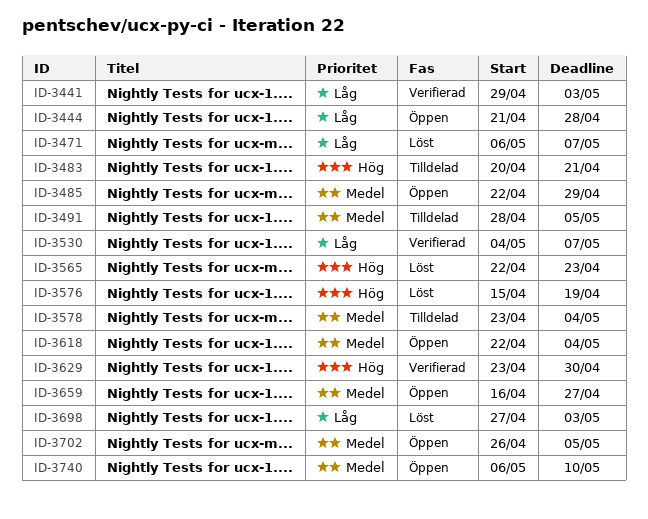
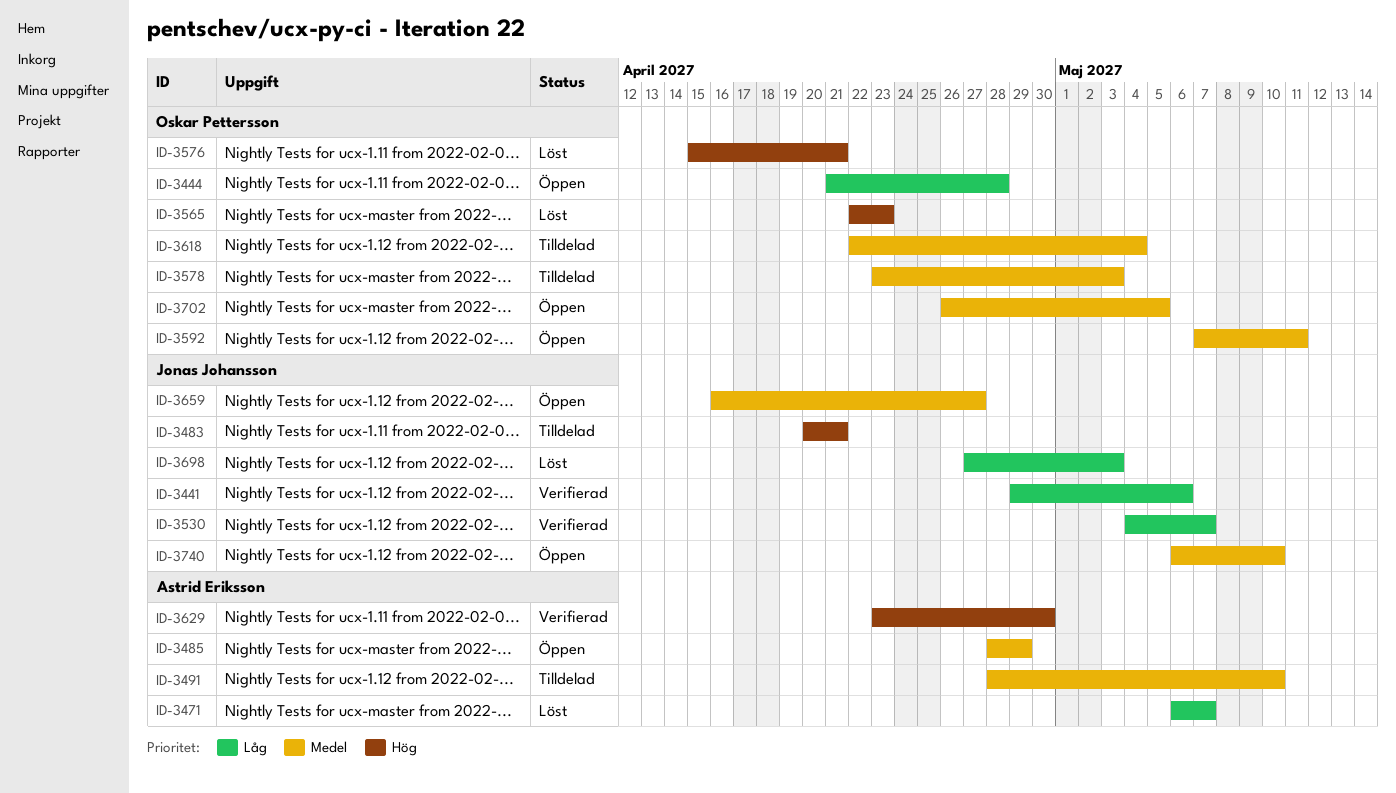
ID-3441, due: May 3 -> May 6
ID-3485, start: Apr 22 -> Apr 28
ID-3491, due: May 5 -> May 10
ID-3576, due: Apr 19 -> Apr 21
ID-3578, due: May 4 -> May 3
ID-3592: none -> present
ID-3618, status: Öppen -> Tilldelad

